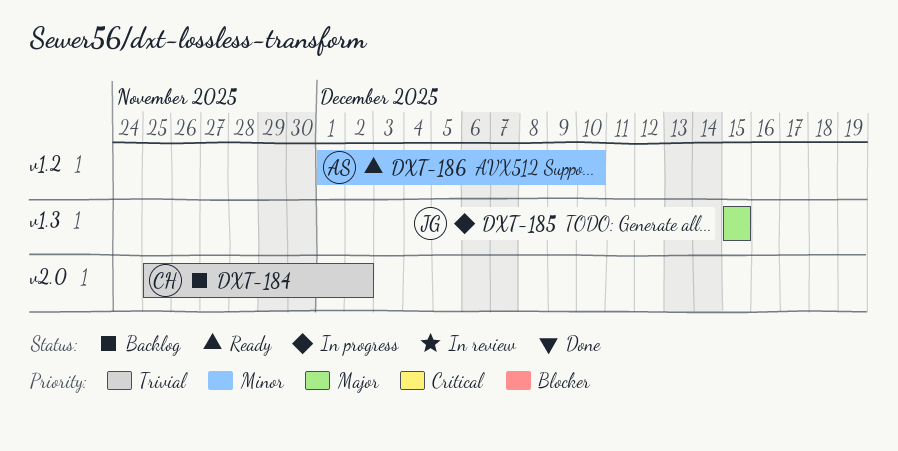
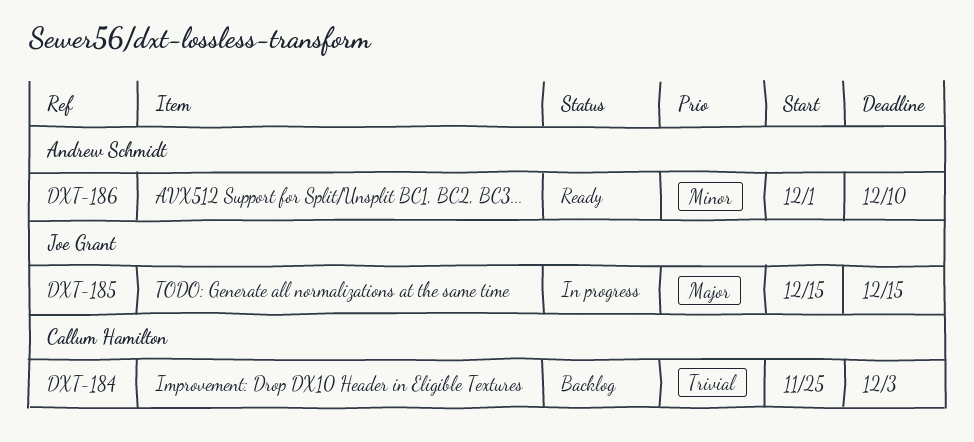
DXT-184, due: Dec 2 -> Dec 3

